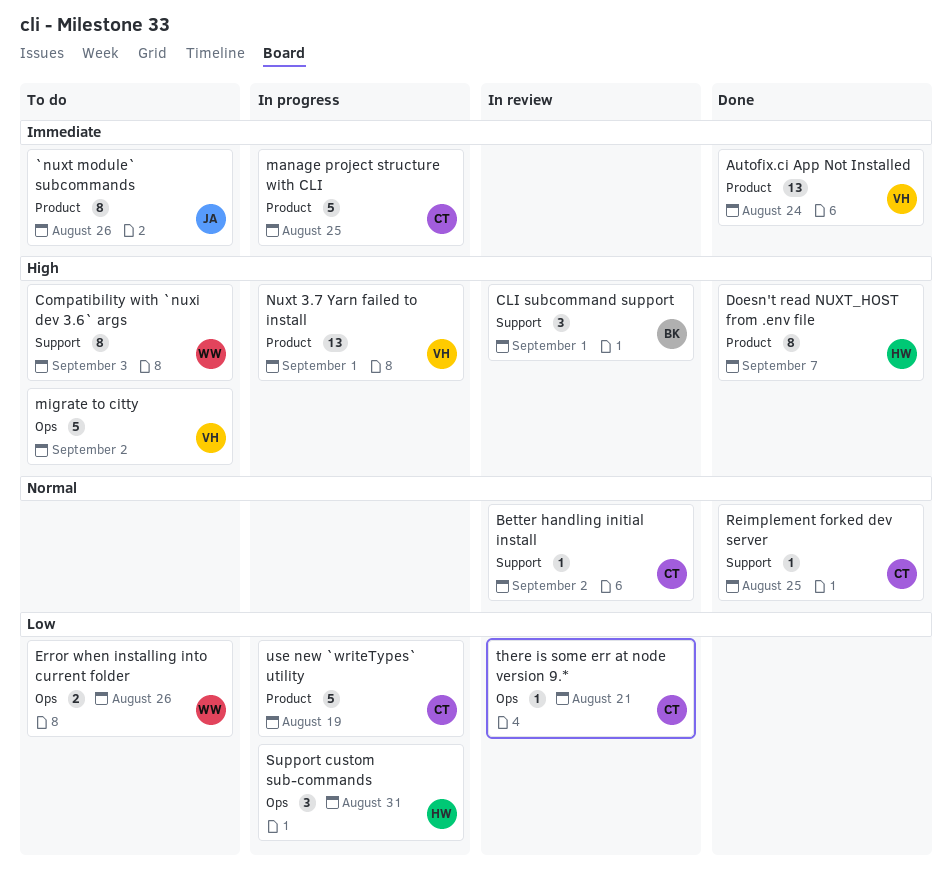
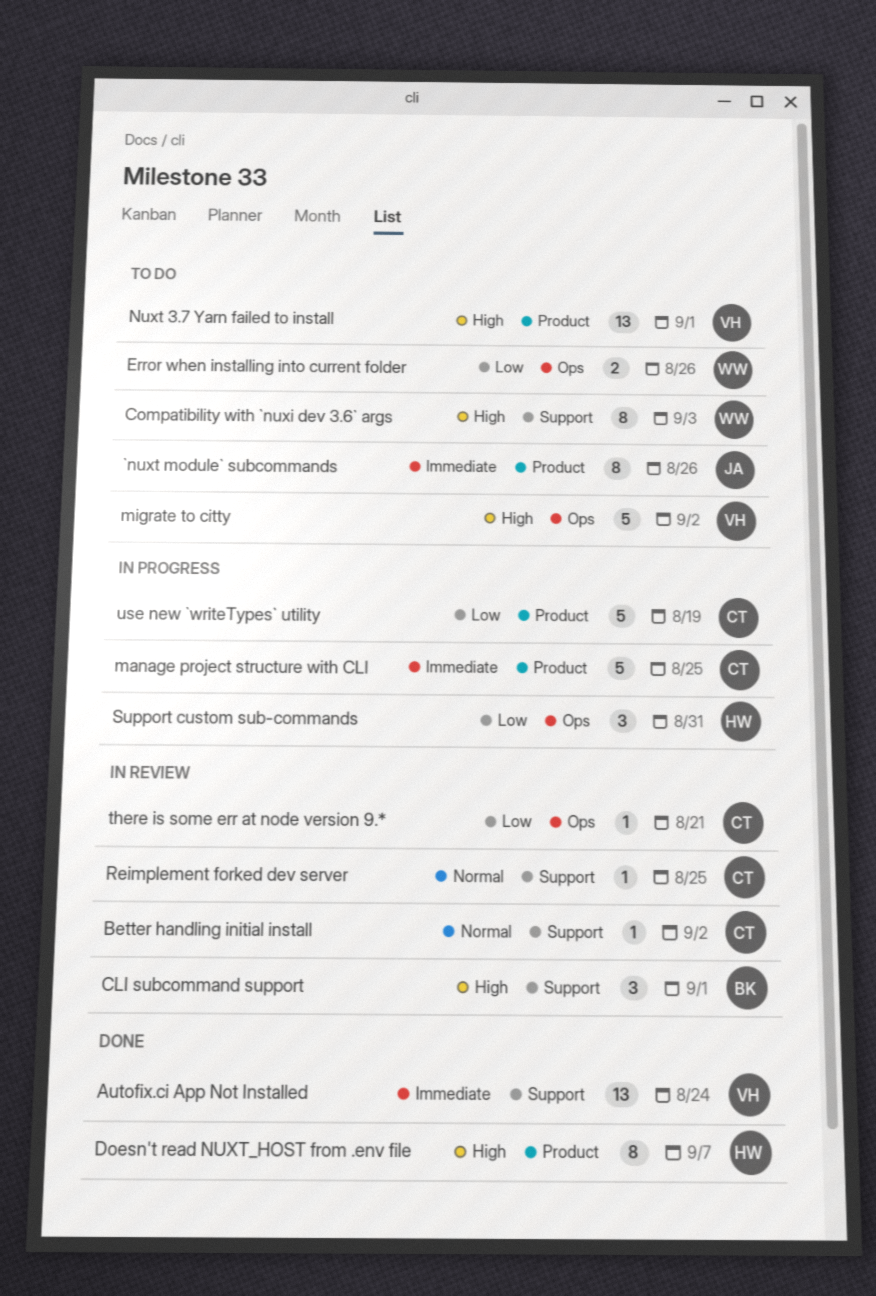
Autofix.ci App Not Installed, label: Product -> Support
Nuxt 3.7 Yarn failed to install, status: In progress -> To do
Reimplement forked dev server, status: Done -> In review

